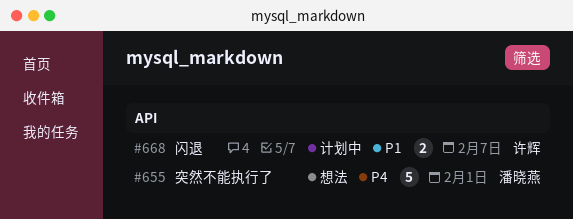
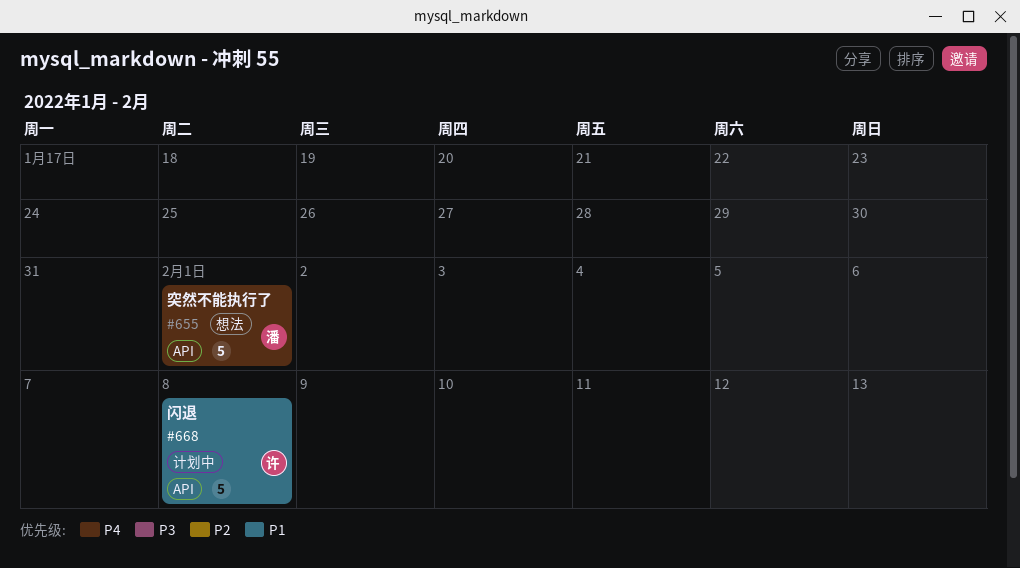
#668, estimate: 2 -> 5
#668, due: Feb 7 -> Feb 8

